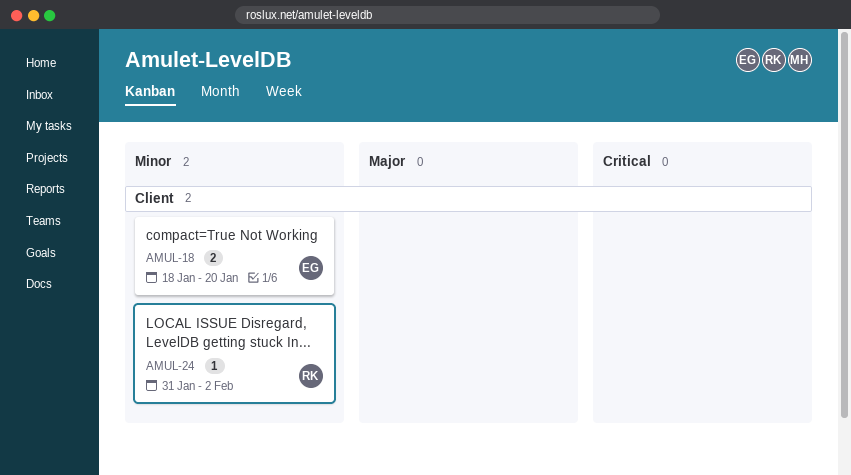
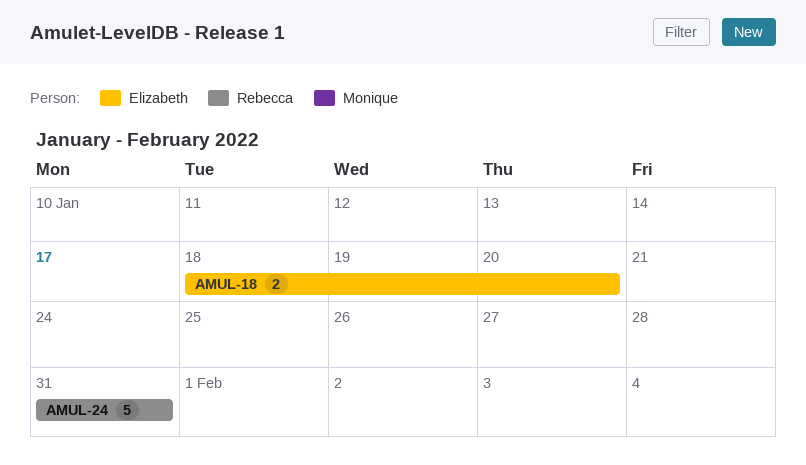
AMUL-24, estimate: 1 -> 5
AMUL-24, due: Feb 2 -> Jan 31

